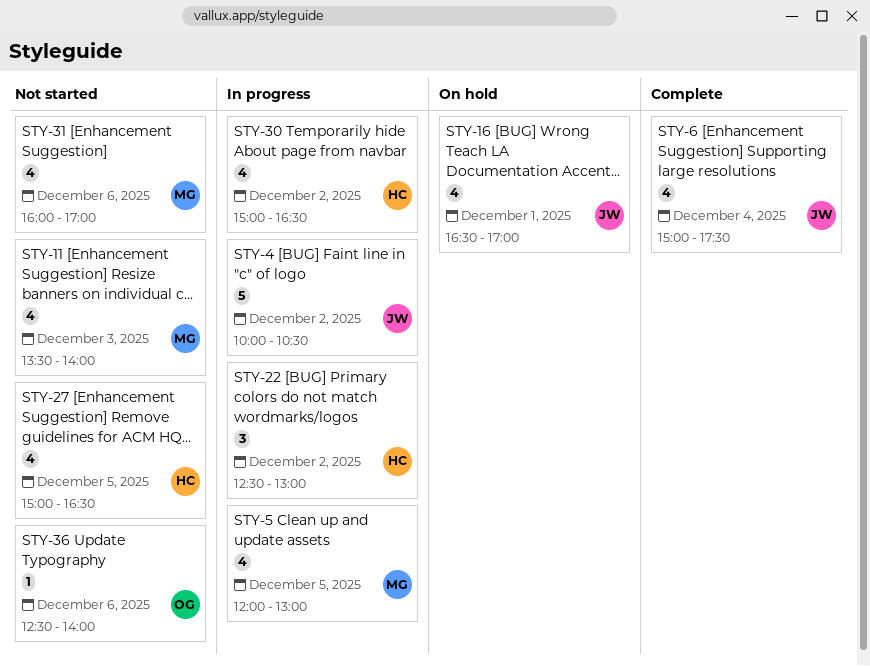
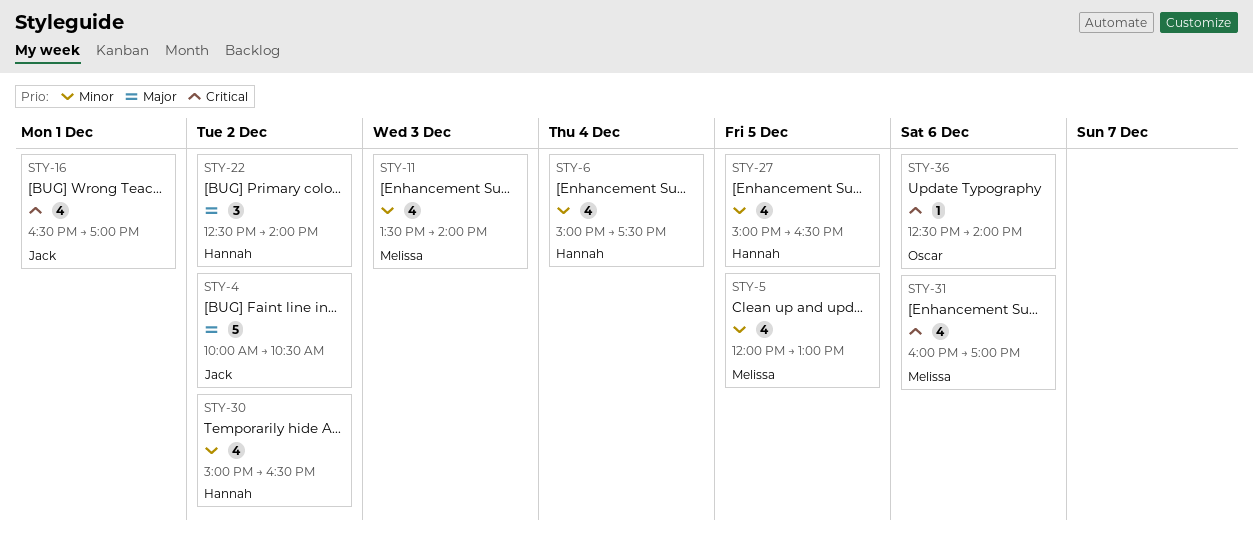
STY-6, owner: Jack -> Hannah
STY-22, ends: 13:00 -> 14:00

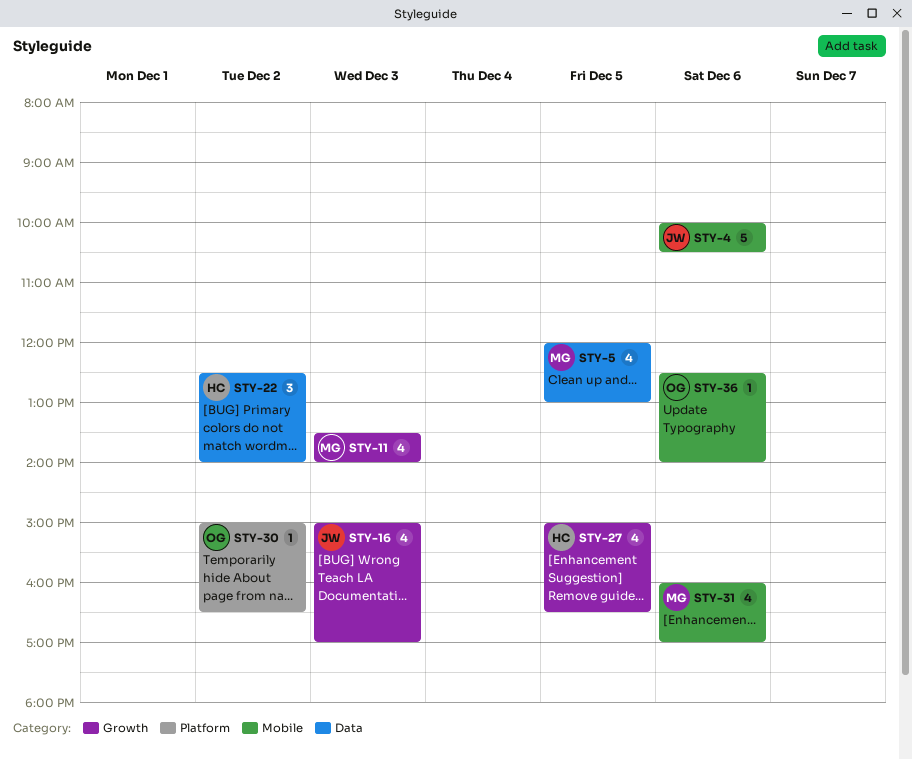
STY-4, day: Dec 2 -> Dec 6
STY-6: present -> none
STY-16, day: Dec 1 -> Dec 3
STY-16, begins: 16:30 -> 15:00
STY-30, owner: Hannah -> Oscar
STY-30, estimate: 4 -> 1

